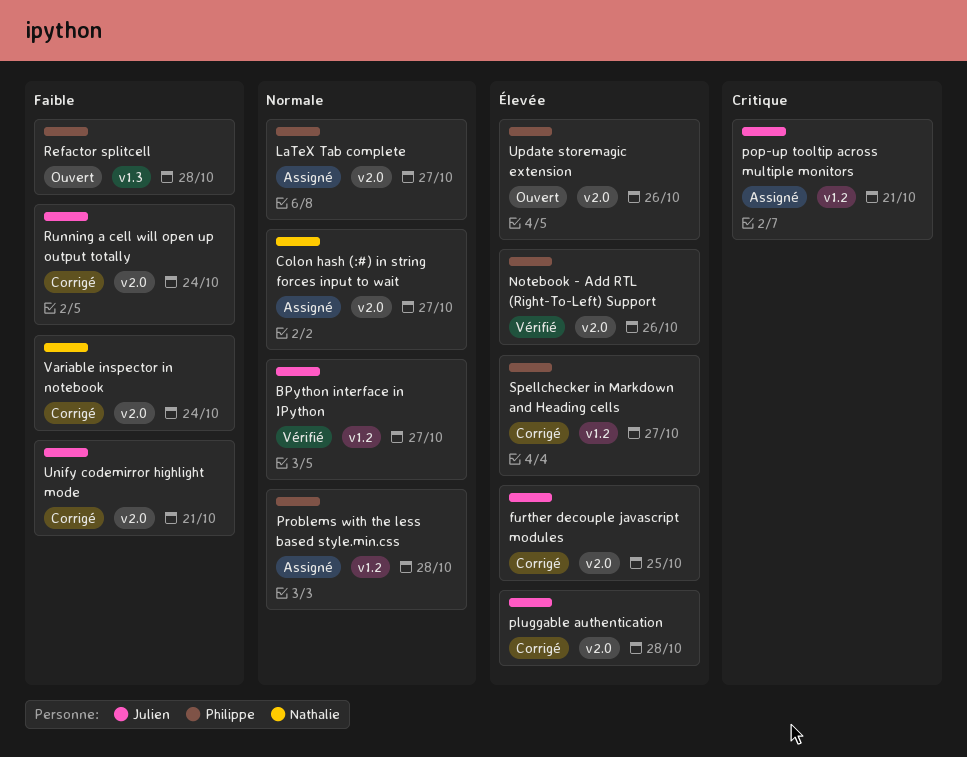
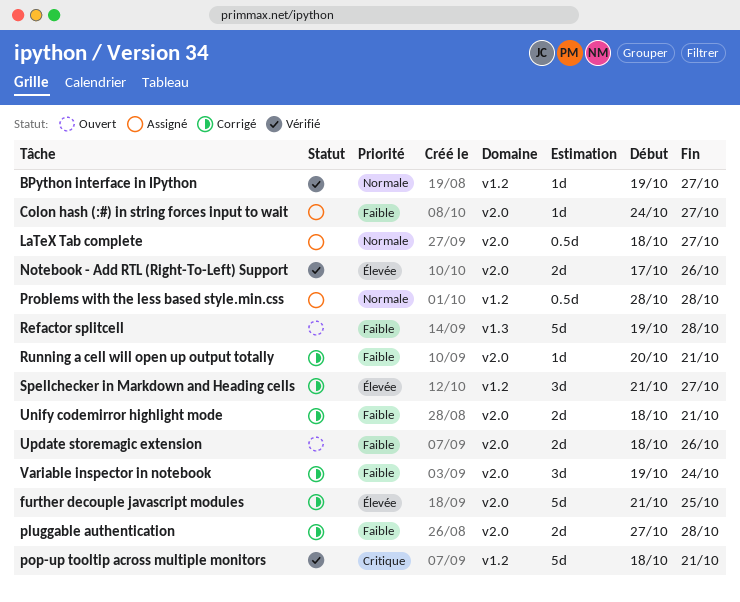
Colon hash (:#) in string forces input to wait, priority: Normale -> Faible
pluggable authentication, priority: Élevée -> Faible
pop-up tooltip across multiple monitors, status: Assigné -> Vérifié
Running a cell will open up output totally, due: Oct 24 -> Oct 21
Update storemagic extension, priority: Élevée -> Faible

